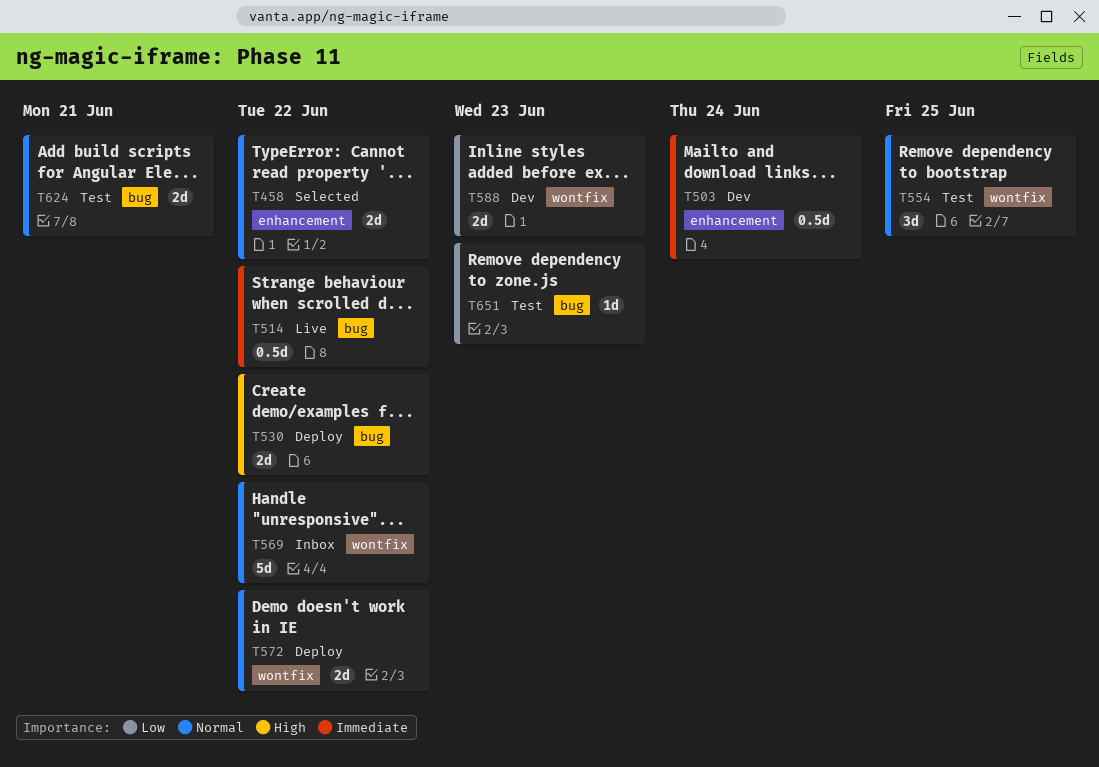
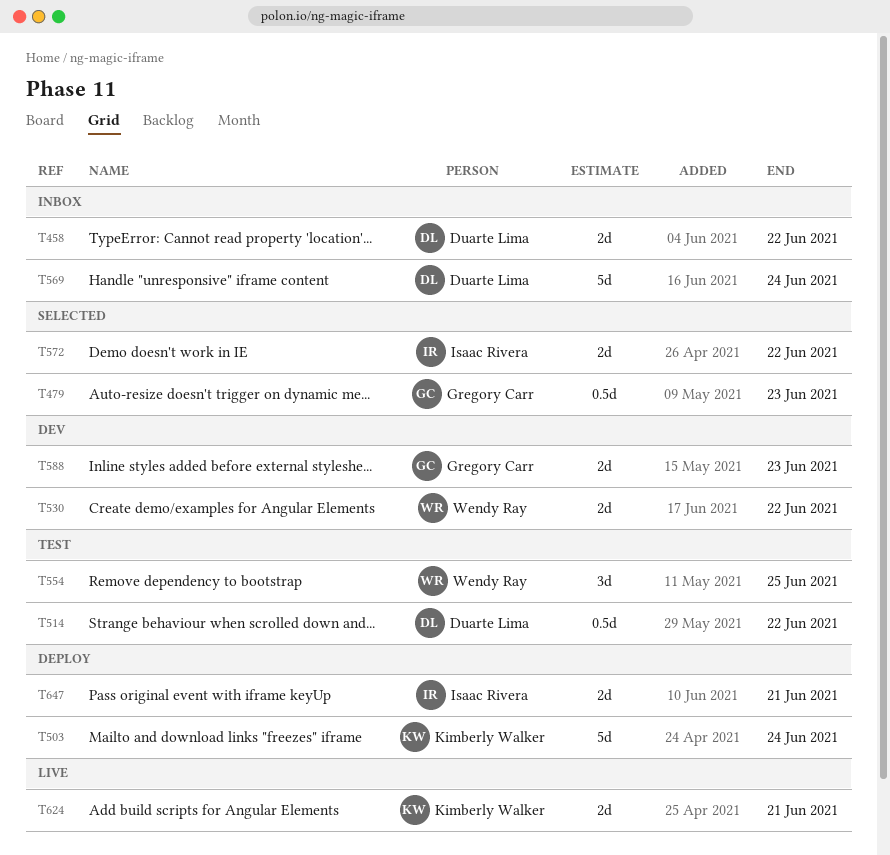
T458, status: Selected -> Inbox
T479: none -> present
T503, status: Dev -> Deploy
T503, estimate: 0.5d -> 5d
T514, status: Live -> Test
T530, status: Deploy -> Dev
T569, due: Jun 22 -> Jun 24
T572, status: Deploy -> Selected
T624, status: Test -> Live
T647: none -> present
T651: present -> none

